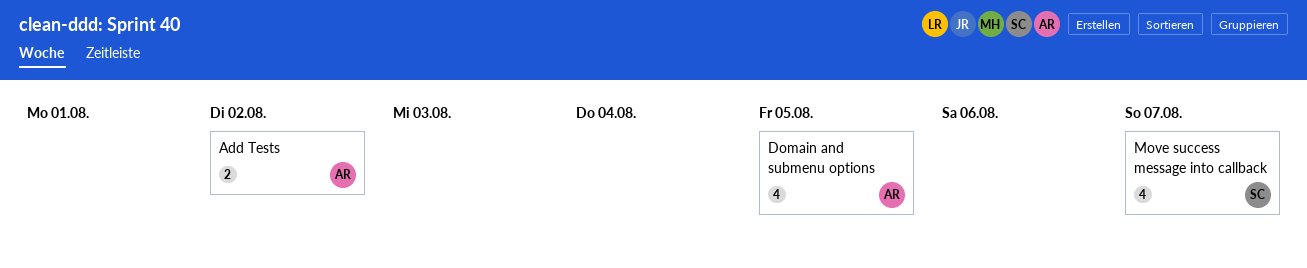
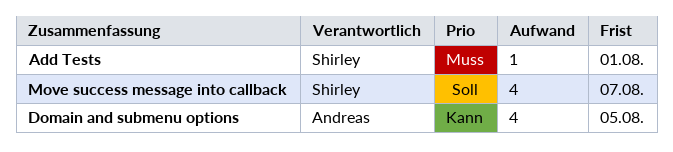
Add Tests, owner: Andreas -> Shirley
Add Tests, estimate: 2 -> 1
Add Tests, due: Aug 2 -> Aug 1

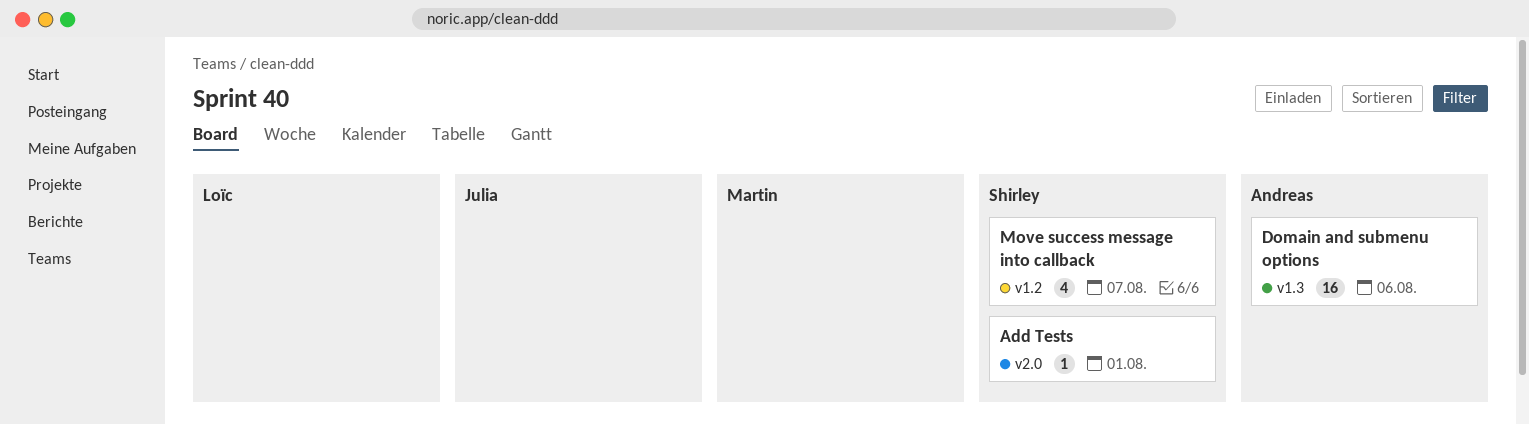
Domain and submenu options, estimate: 4 -> 16
Domain and submenu options, due: Aug 5 -> Aug 6

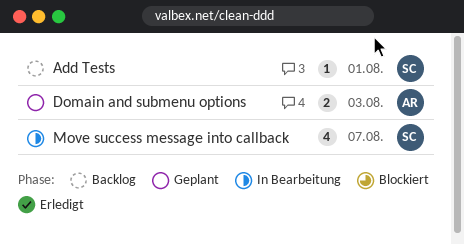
Domain and submenu options, estimate: 16 -> 2
Domain and submenu options, due: Aug 6 -> Aug 3

